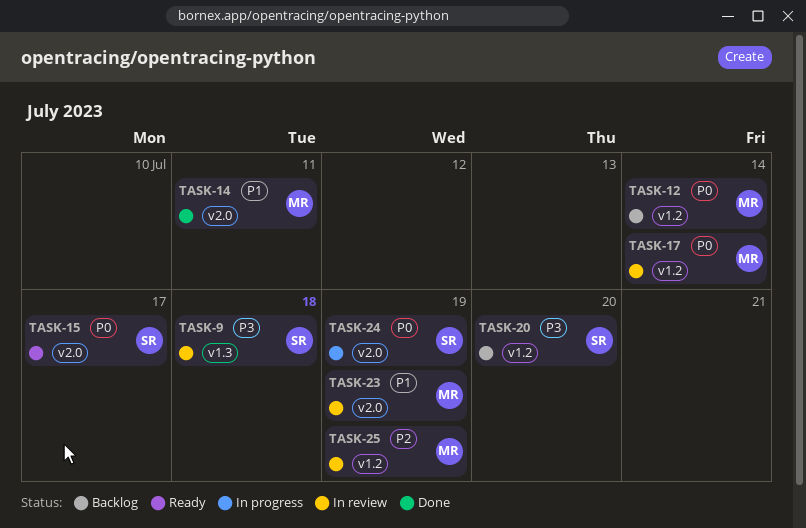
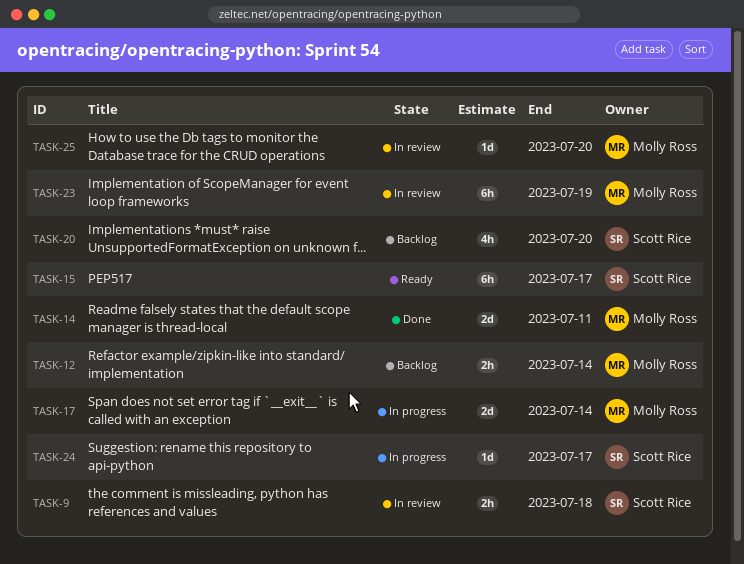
TASK-17, status: In review -> In progress
TASK-24, due: Jul 19 -> Jul 17
TASK-25, due: Jul 19 -> Jul 20

